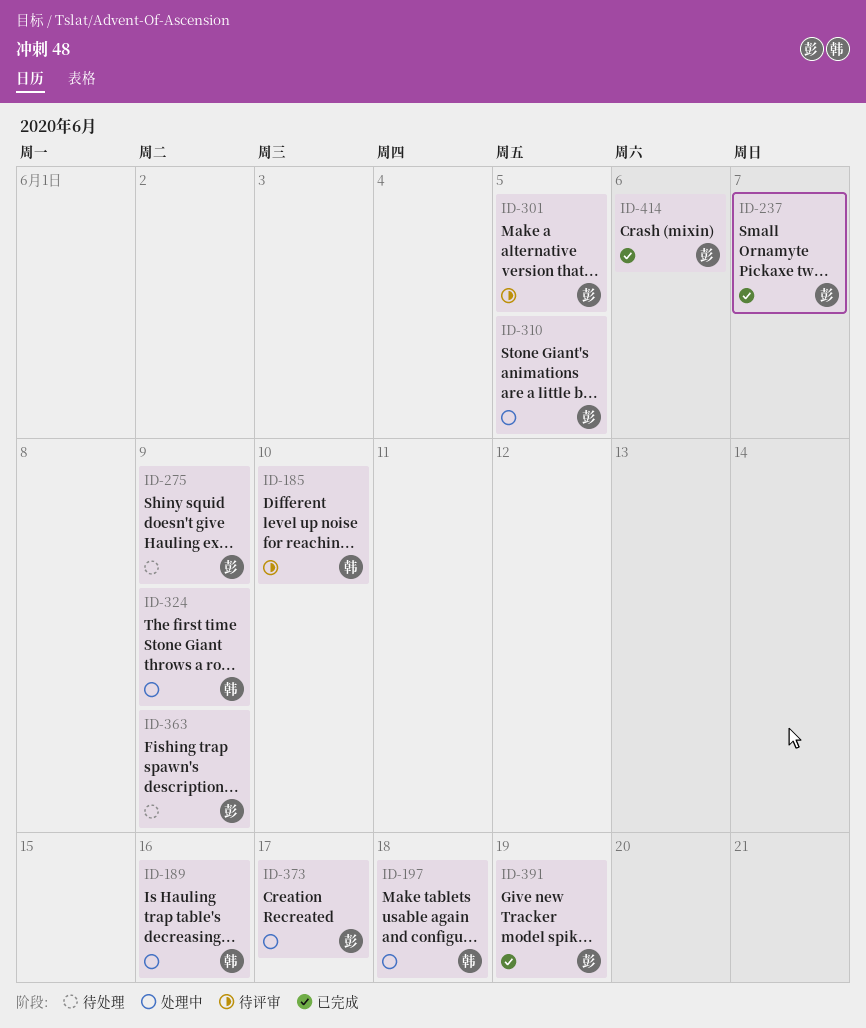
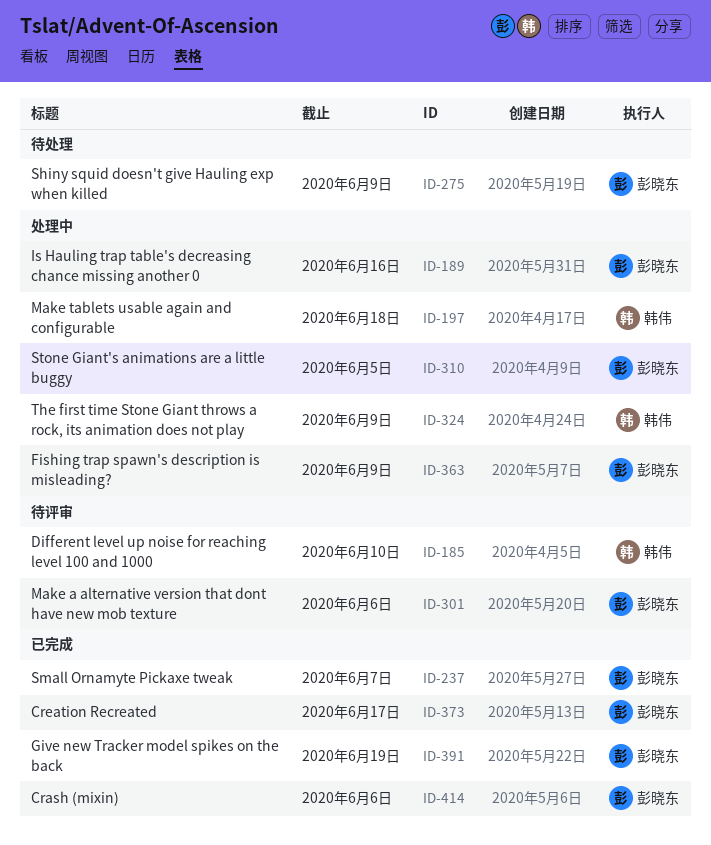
ID-189, owner: 韩伟 -> 彭晓东
ID-301, due: Jun 5 -> Jun 6
ID-363, status: 待处理 -> 处理中
ID-373, status: 处理中 -> 已完成

